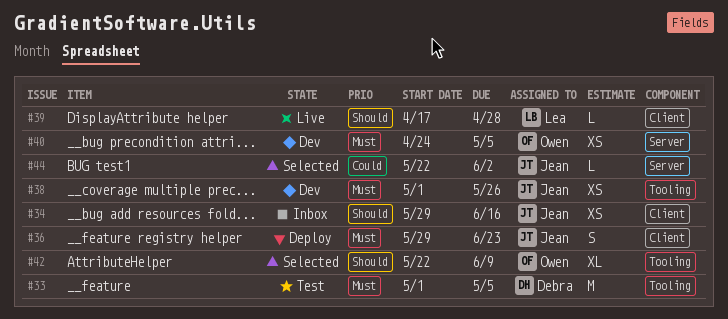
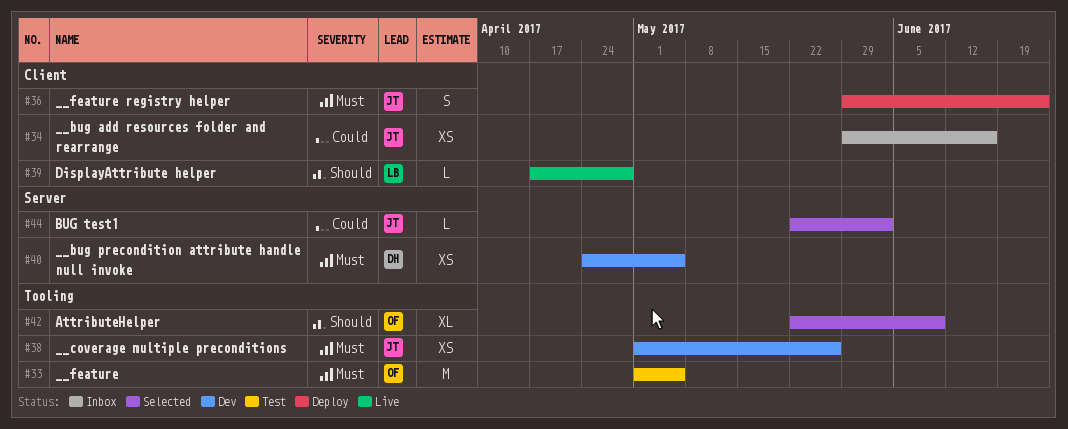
#33, owner: Debra -> Owen
#34, priority: Should -> Could
#40, owner: Owen -> Debra

